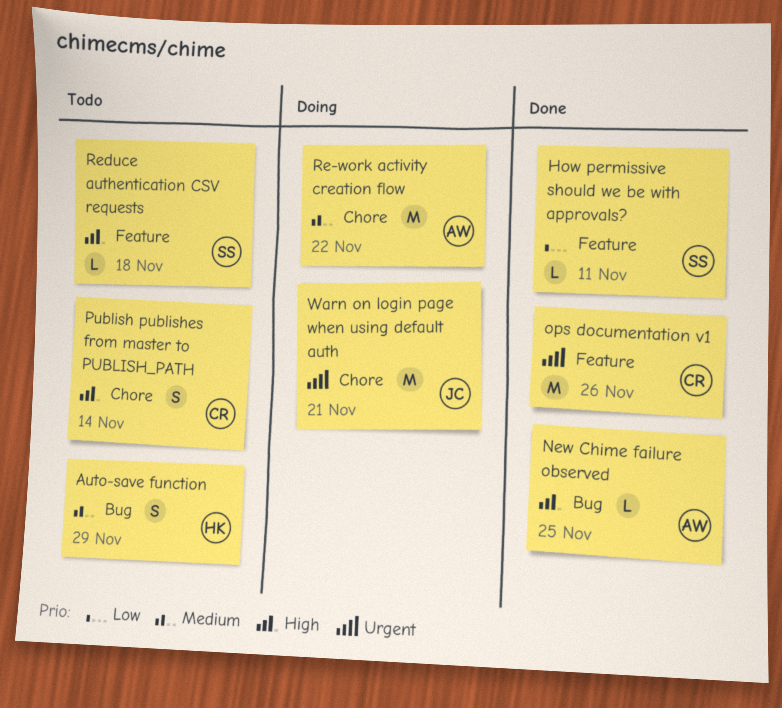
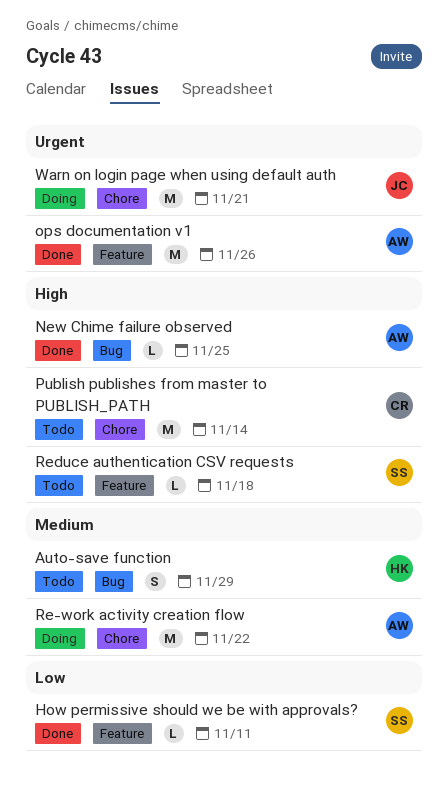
ops documentation v1, owner: CR -> AW
Publish publishes from master to PUBLISH_PATH, estimate: S -> M

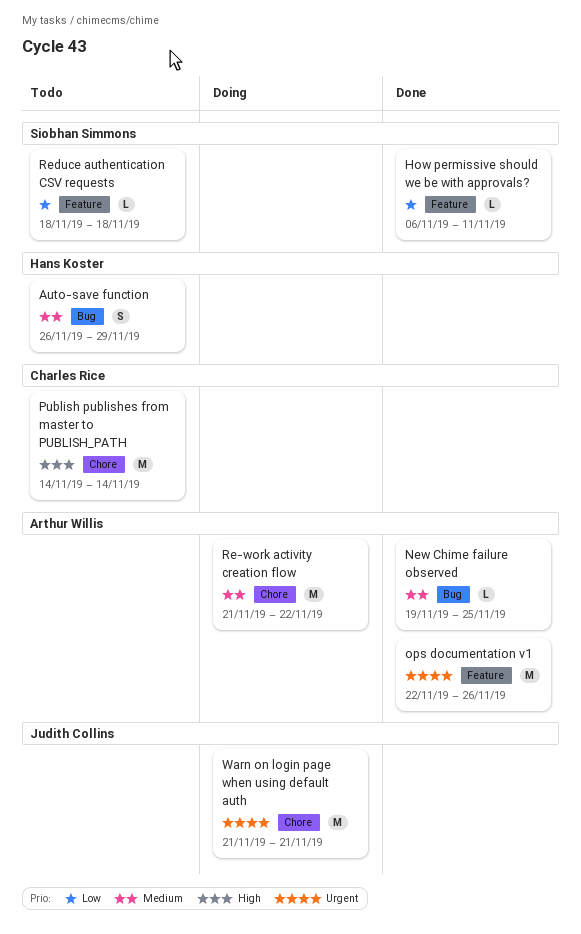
New Chime failure observed, priority: High -> Medium
Reduce authentication CSV requests, priority: High -> Low

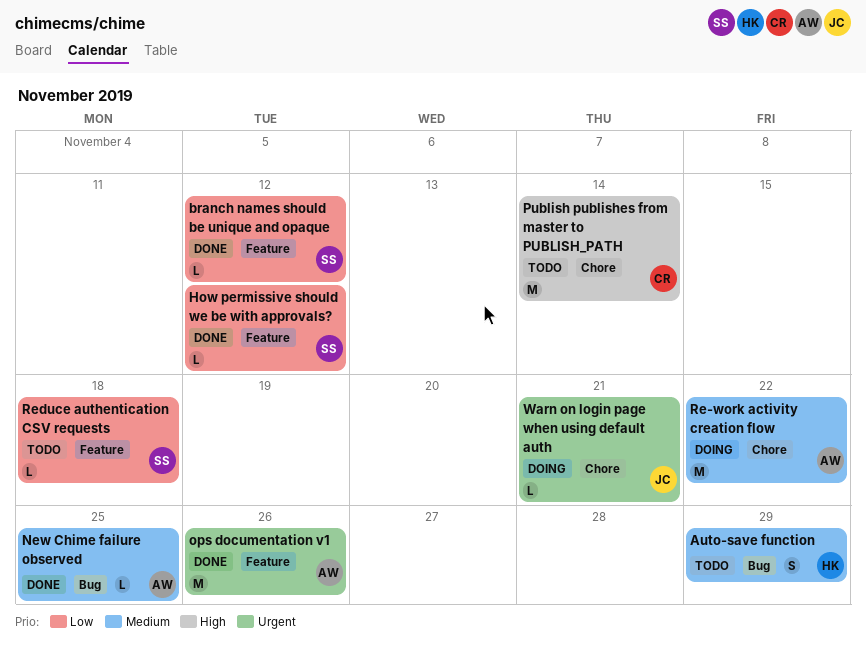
branch names should be unique and opaque: none -> present
How permissive should we be with approvals?, due: Nov 11 -> Nov 12
Warn on login page when using default auth, estimate: M -> L

